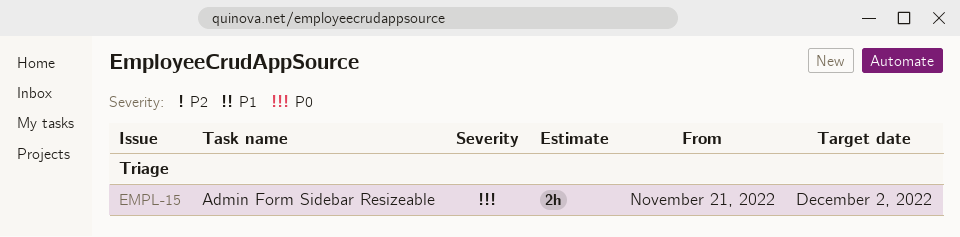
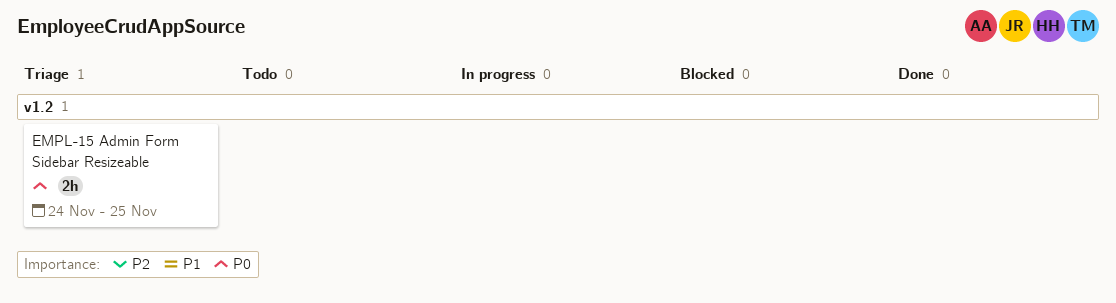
EMPL-15, start: Nov 21 -> Nov 24
EMPL-15, due: Dec 2 -> Nov 25

